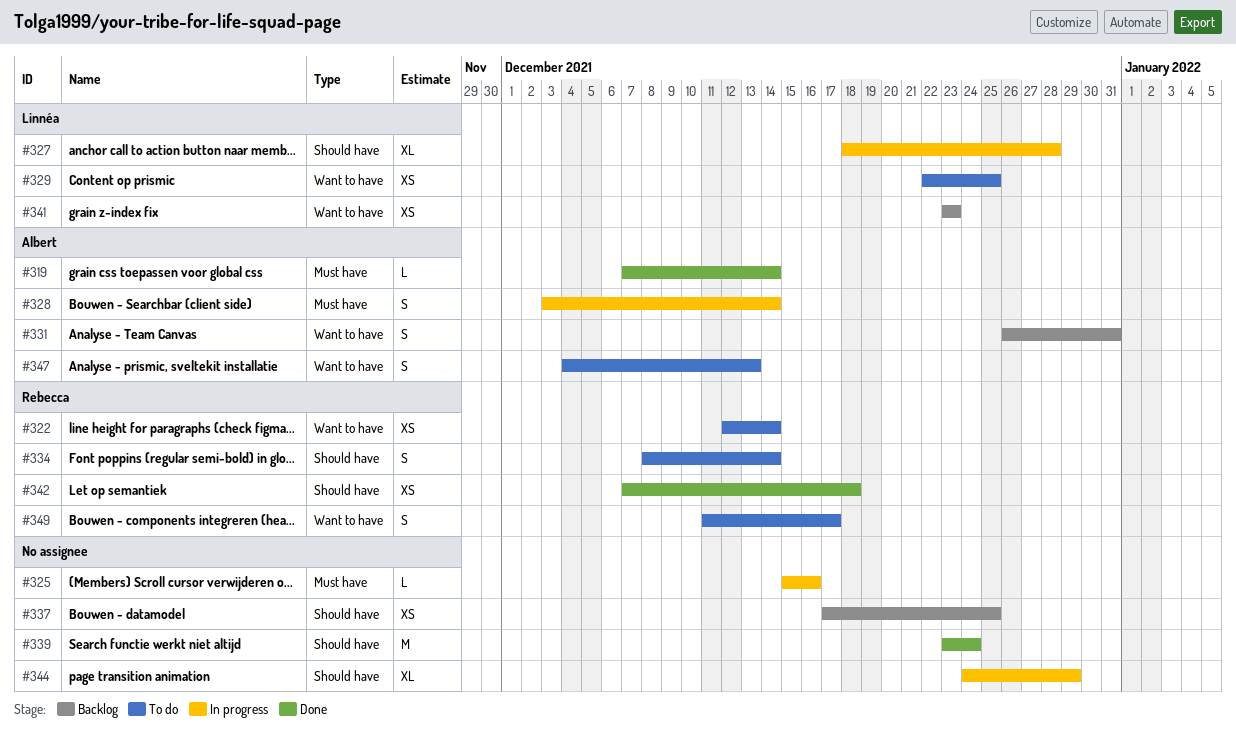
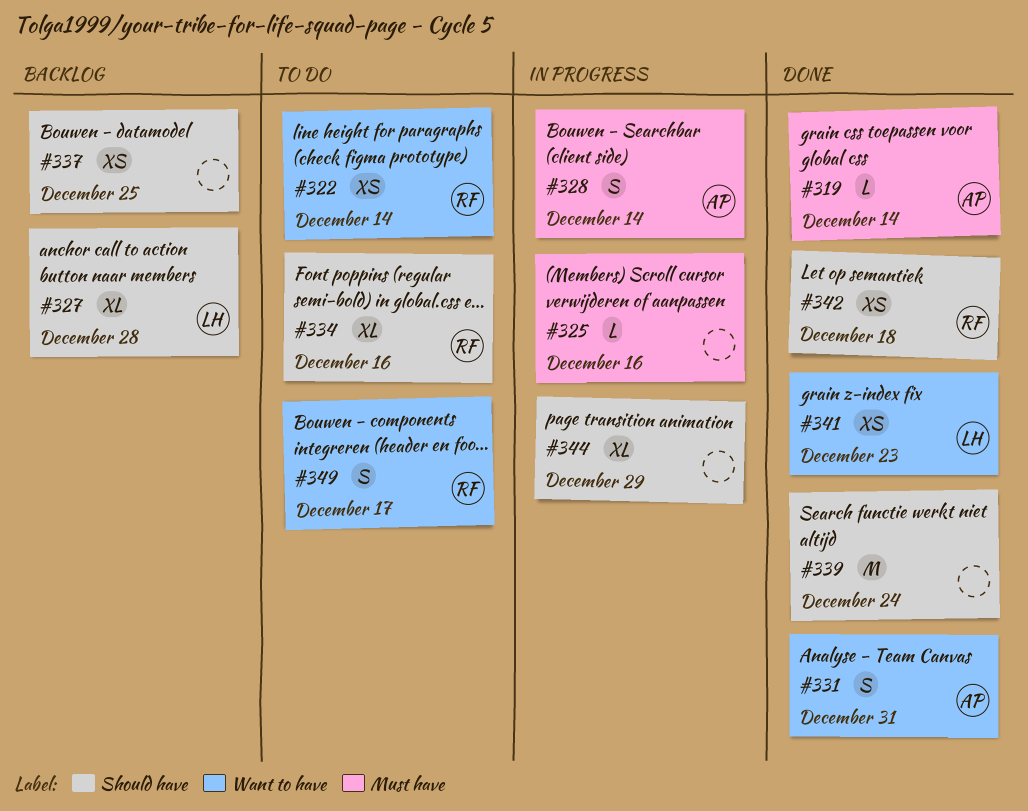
#327, status: In progress -> Backlog
#329: present -> none
#331, status: Backlog -> Done
#334, estimate: S -> XL
#334, due: Dec 14 -> Dec 16
#341, status: Backlog -> Done
#347: present -> none

